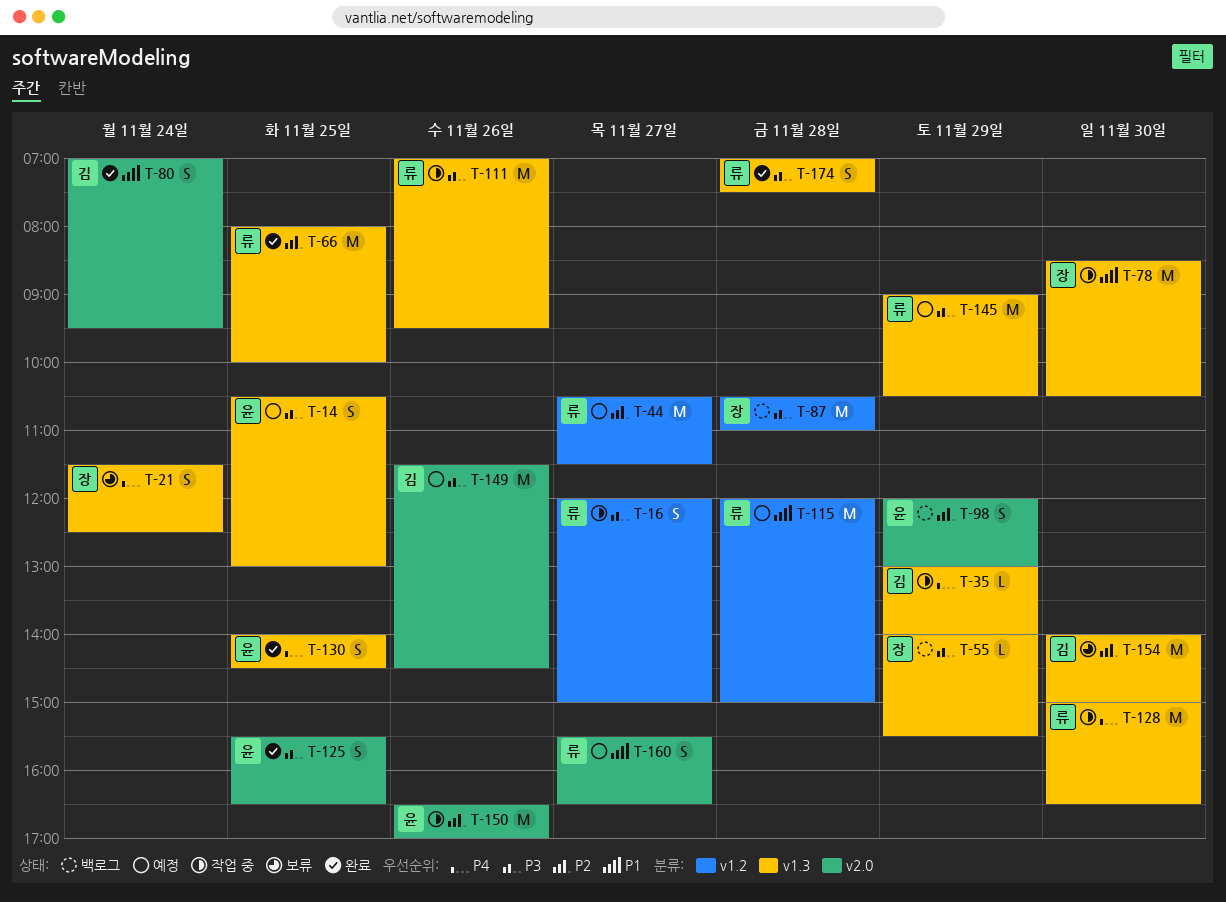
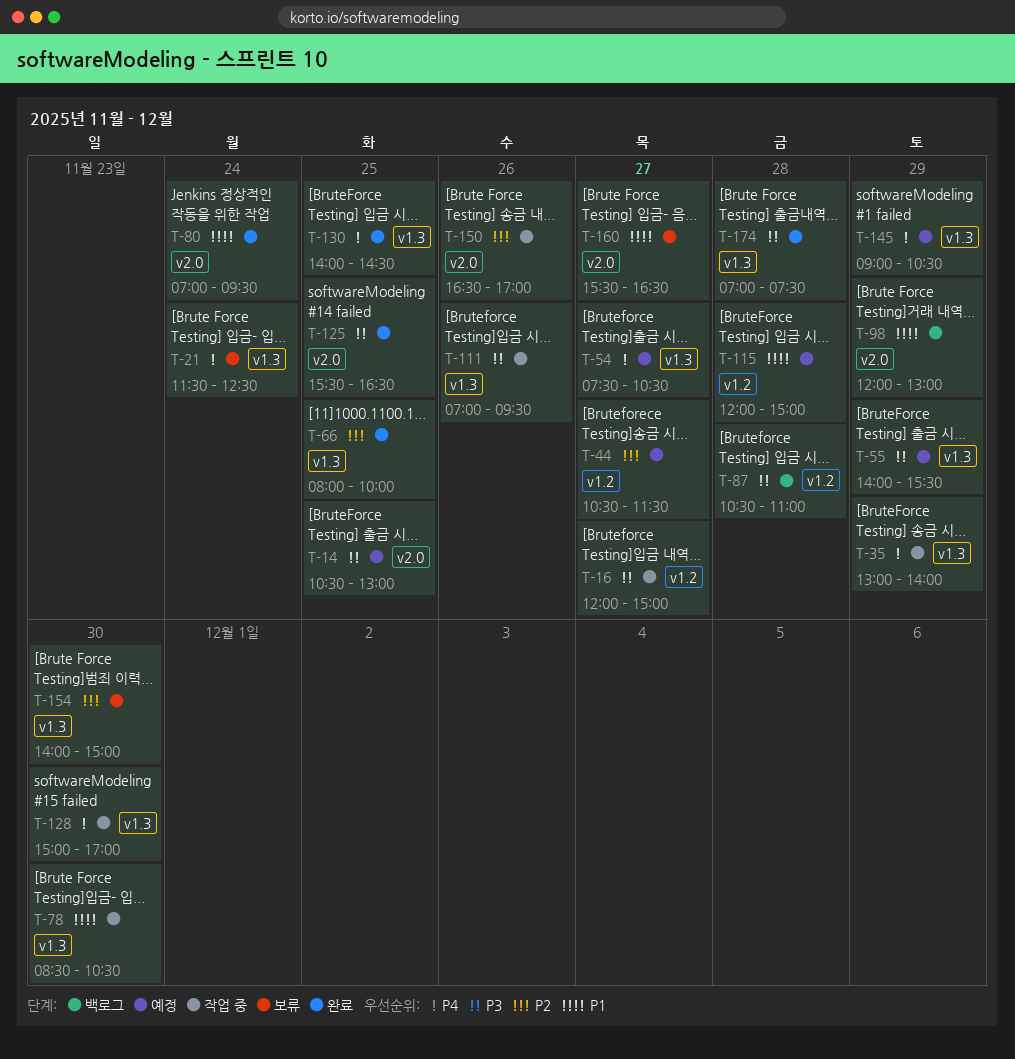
T-14, label: v1.3 -> v2.0
T-54: none -> present
T-55, status: 백로그 -> 예정
T-98, priority: P2 -> P1
T-128, ends: 16:30 -> 17:00
T-145, priority: P3 -> P4
T-149: present -> none
T-160, status: 예정 -> 보류

